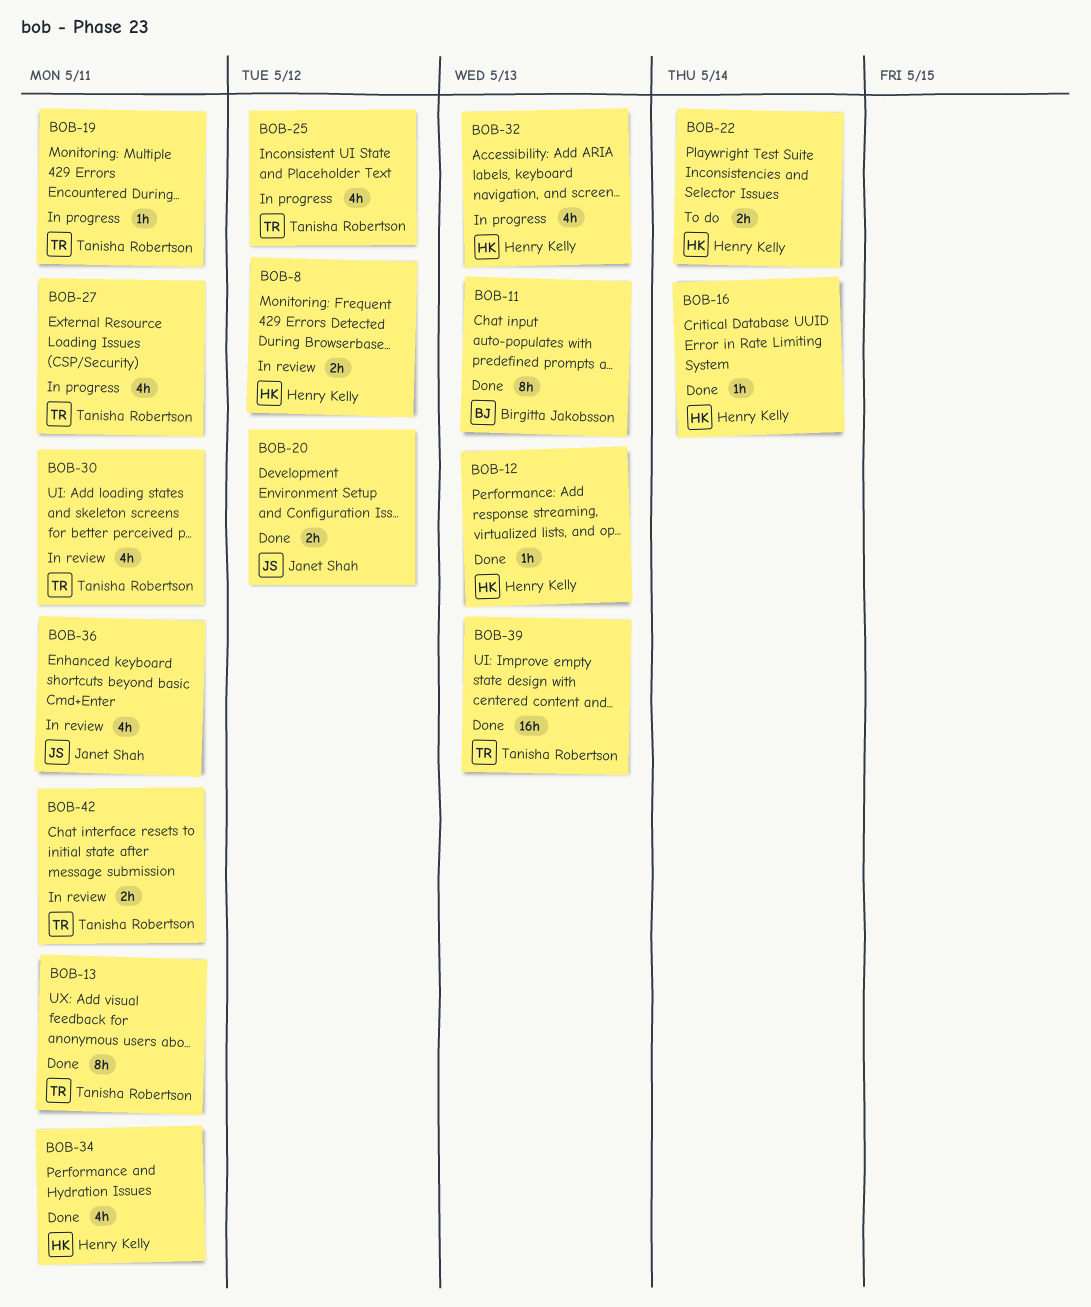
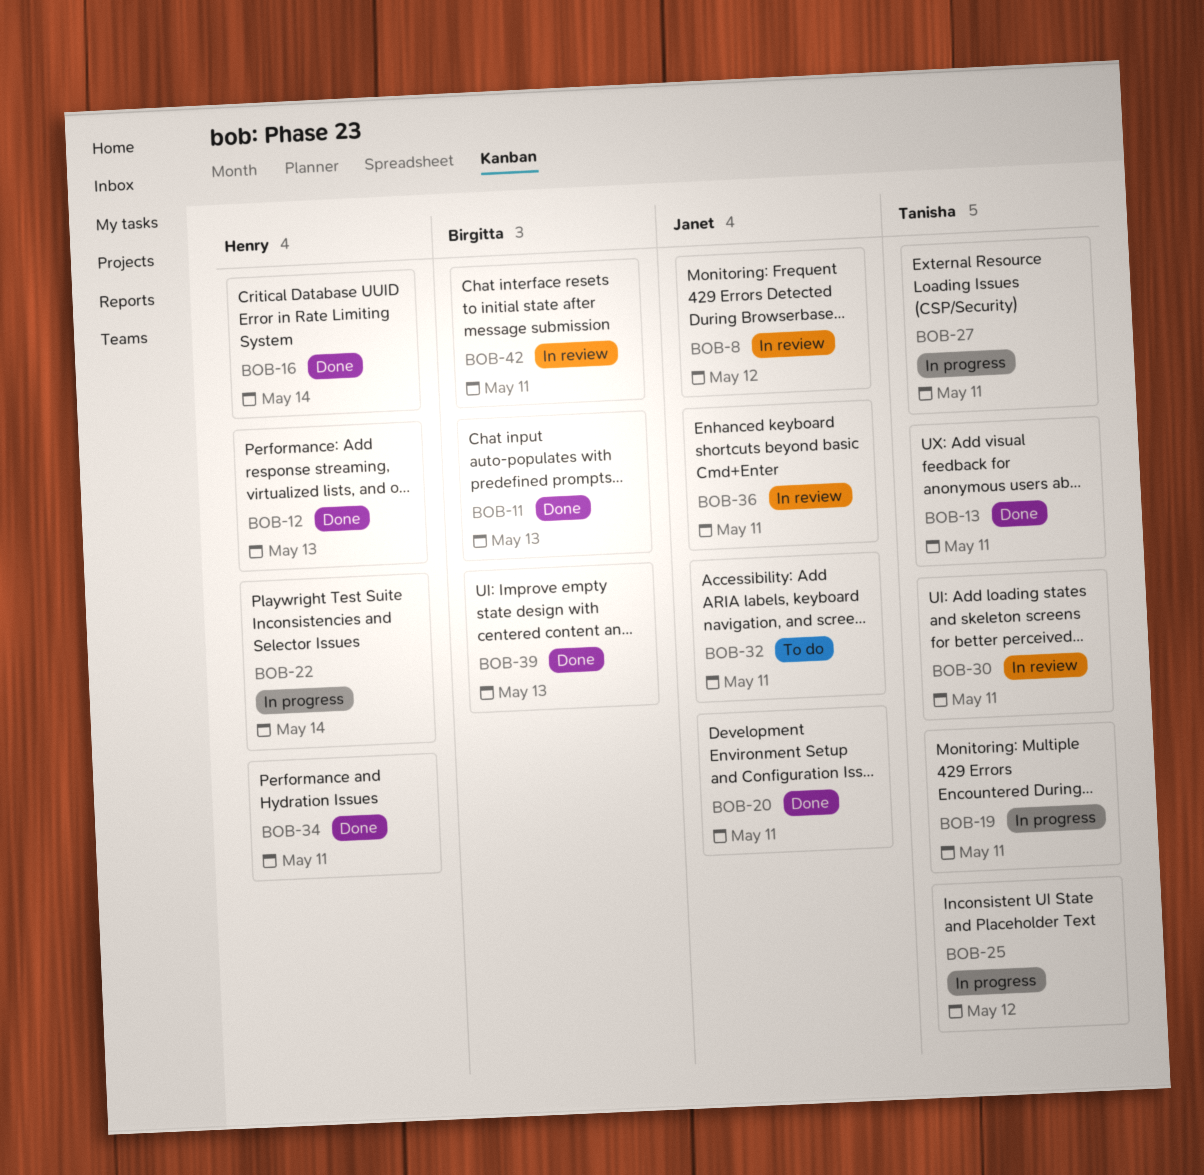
BOB-8, owner: Henry Kelly -> Janet Shah
BOB-20, due: May 12 -> May 11
BOB-22, status: To do -> In progress
BOB-32, status: In progress -> To do
BOB-32, owner: Henry Kelly -> Janet Shah
BOB-32, due: May 13 -> May 11
BOB-39, owner: Tanisha Robertson -> Birgitta Jakobsson
BOB-42, owner: Tanisha Robertson -> Birgitta Jakobsson

